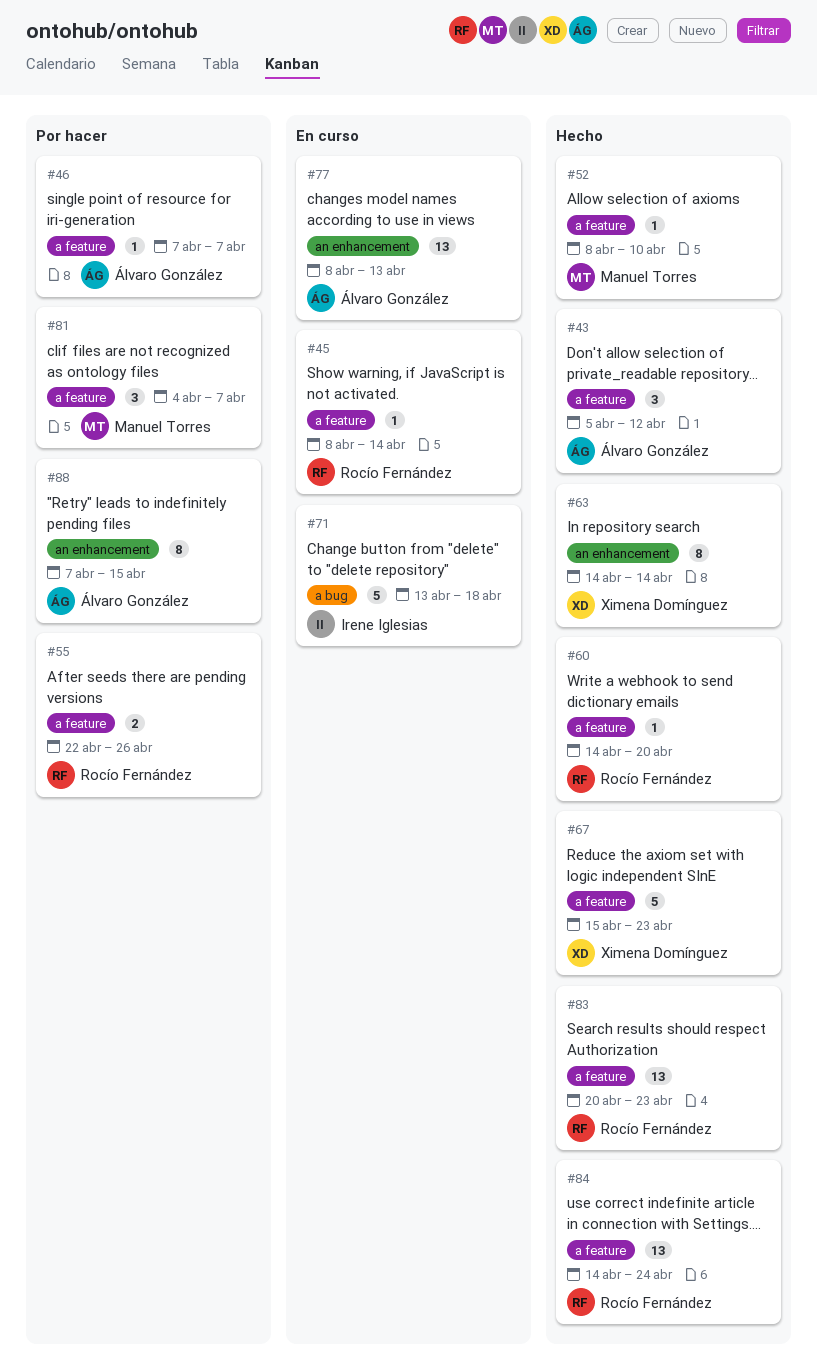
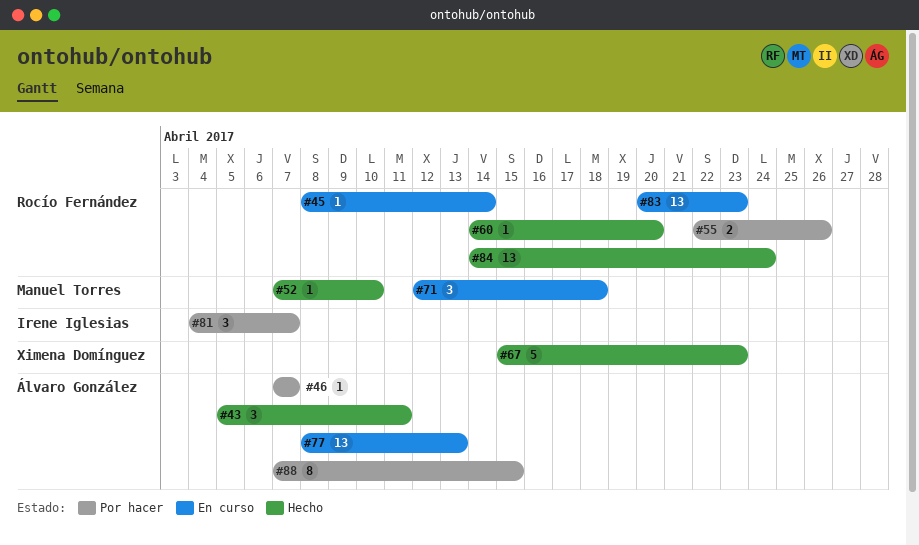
#43, due: Apr 12 -> Apr 11
#52, start: Apr 8 -> Apr 7
#63: present -> none
#71, owner: Irene Iglesias -> Manuel Torres
#71, estimate: 5 -> 3
#71, start: Apr 13 -> Apr 12
#81, owner: Manuel Torres -> Irene Iglesias
#83, status: Hecho -> En curso

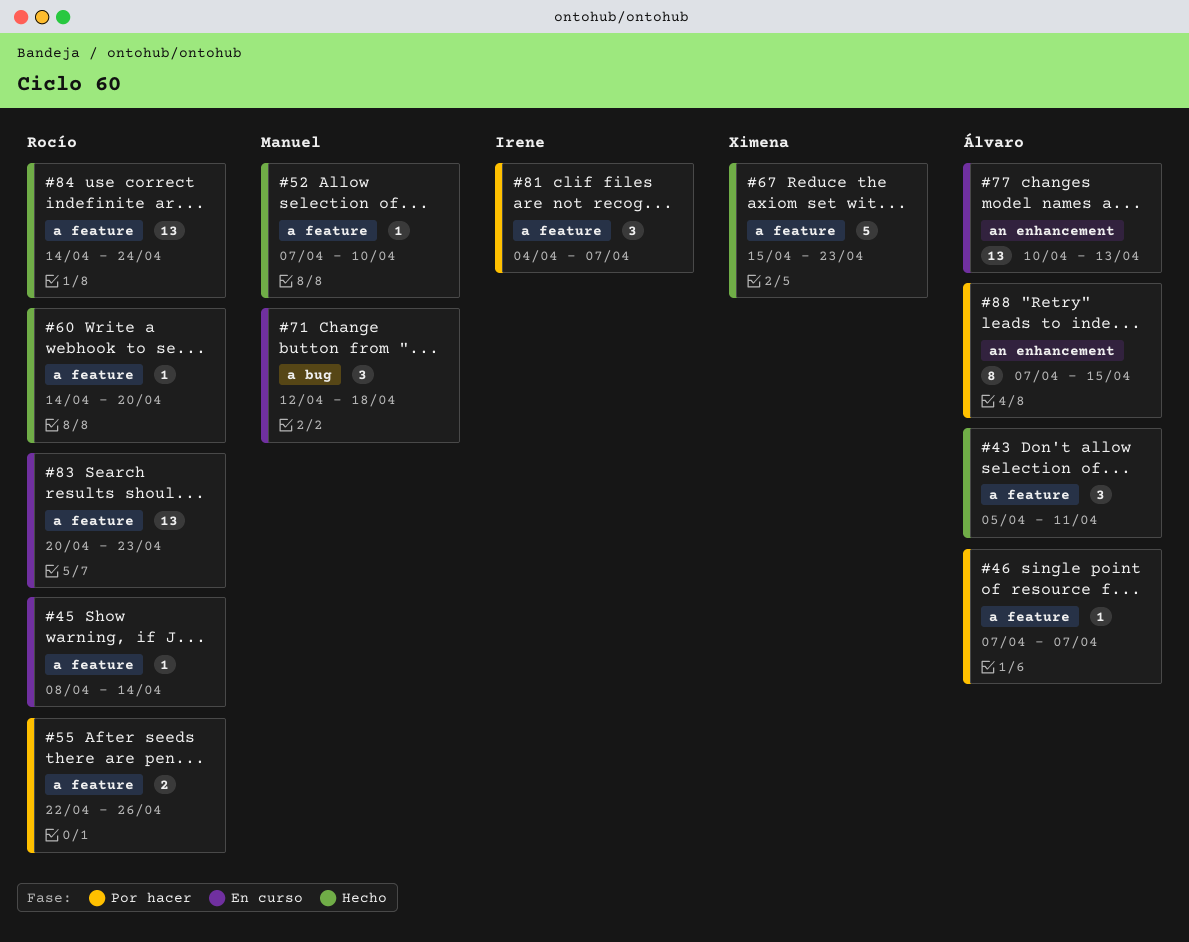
#77, start: Apr 8 -> Apr 10

